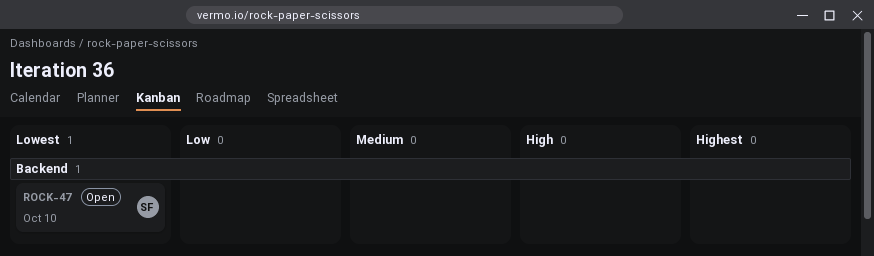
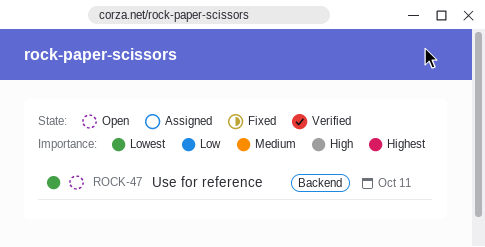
ROCK-47, due: Oct 10 -> Oct 11

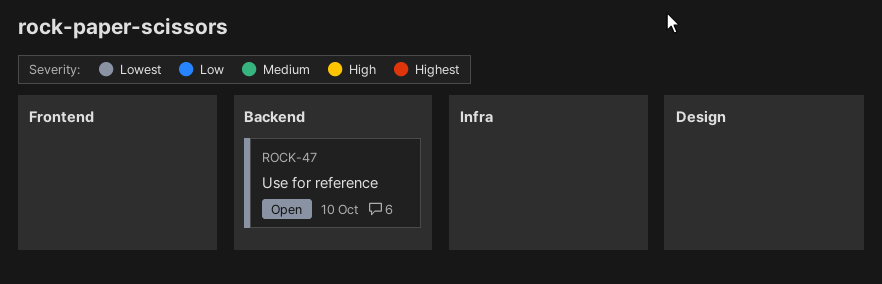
ROCK-47, due: Oct 11 -> Oct 10

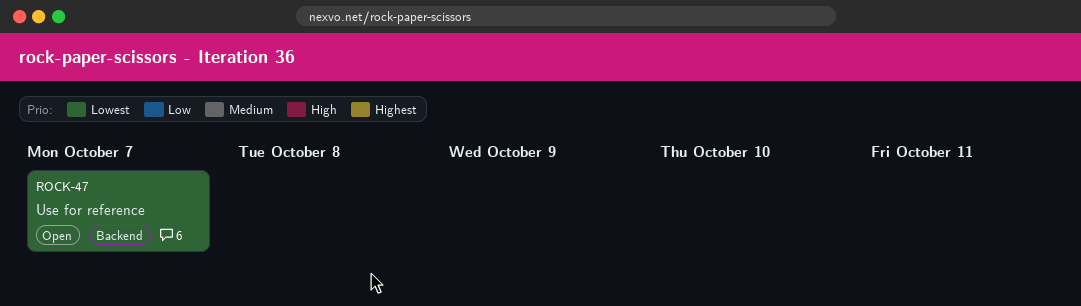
ROCK-47, due: Oct 10 -> Oct 7

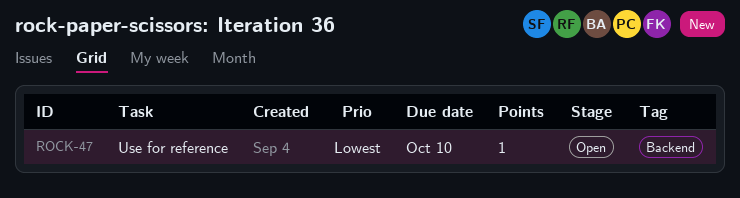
ROCK-47, due: Oct 7 -> Oct 10

